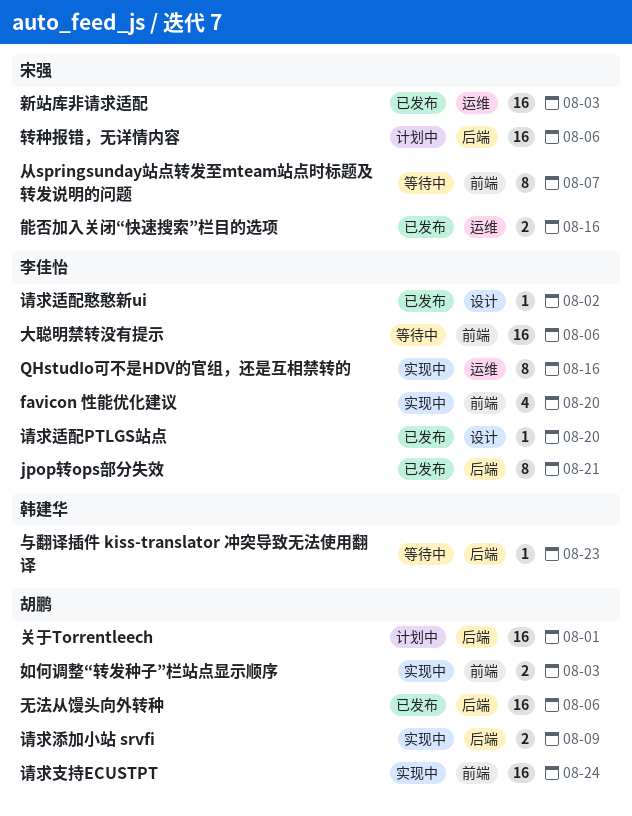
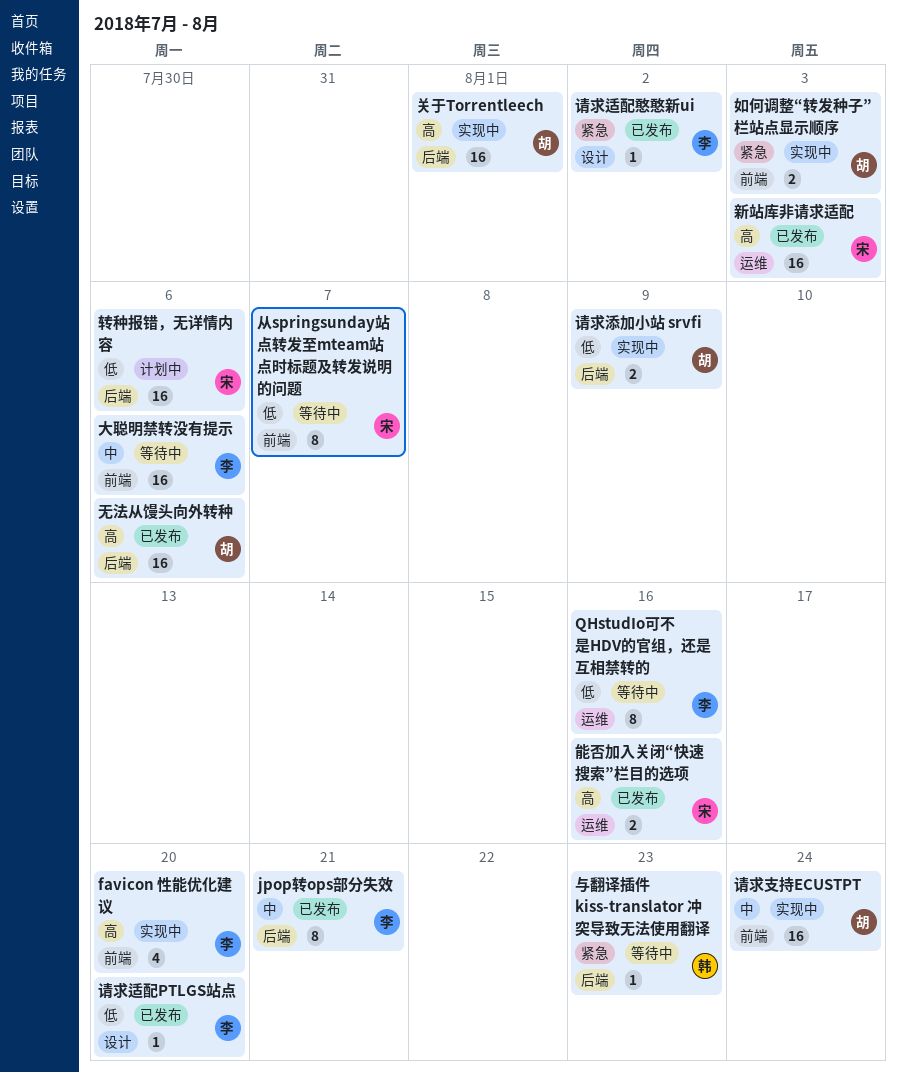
QHstudIo可不是HDV的官组，还是互相禁转的, status: 实现中 -> 等待中
关于Torrentleech, status: 计划中 -> 实现中

